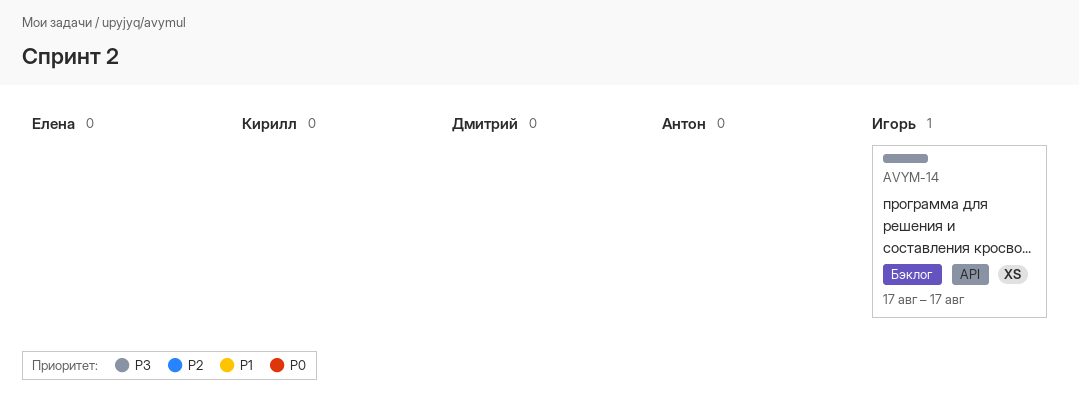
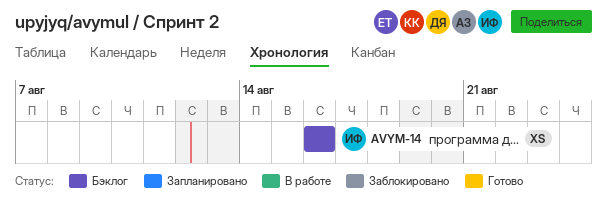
AVYM-14, start: Aug 17 -> Aug 16
AVYM-14, due: Aug 17 -> Aug 16

